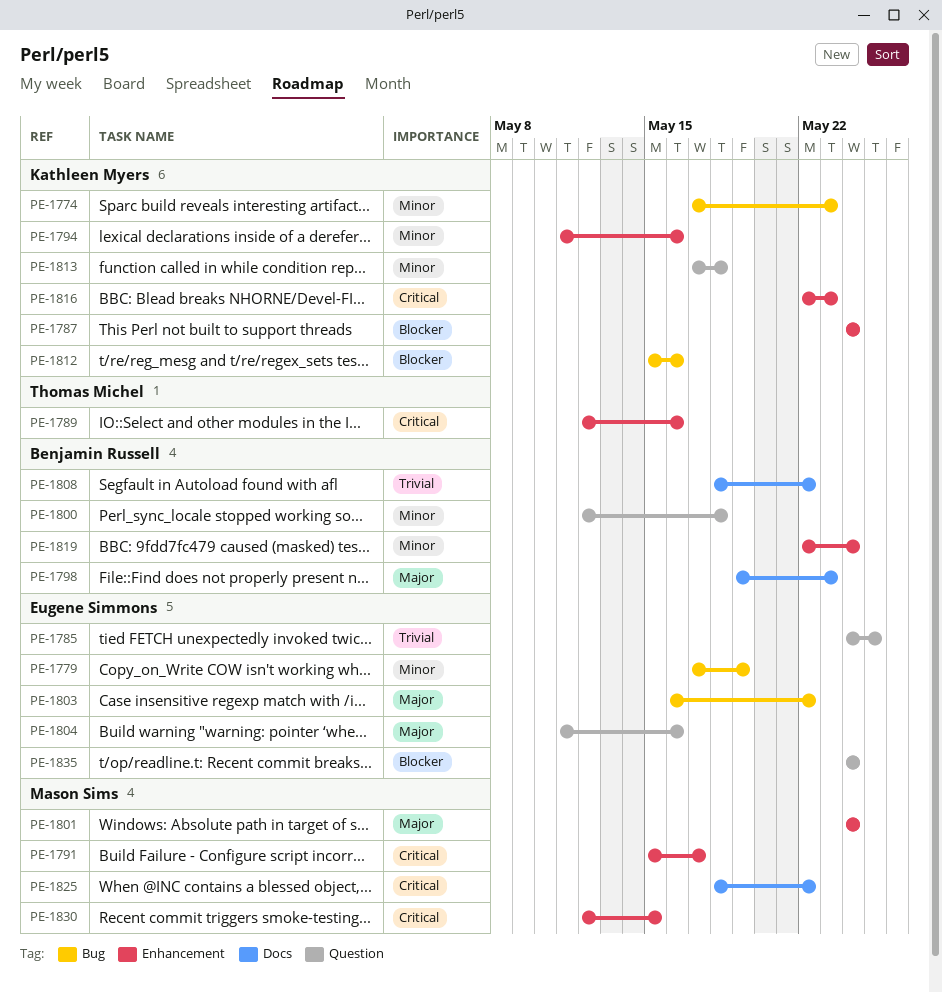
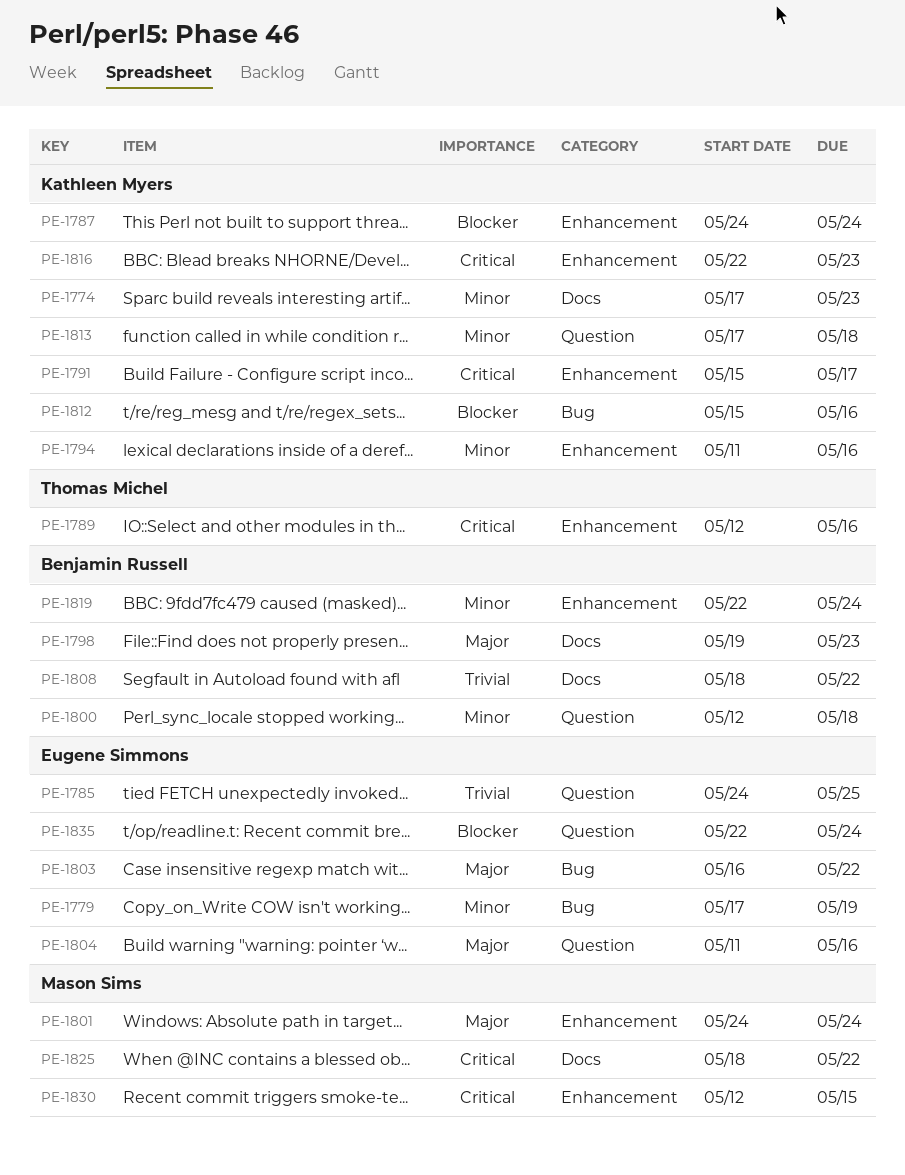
PE-1774, label: Bug -> Docs
PE-1791, owner: Mason Sims -> Kathleen Myers
PE-1835, start: May 24 -> May 22

